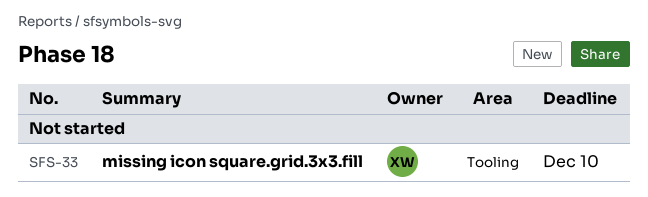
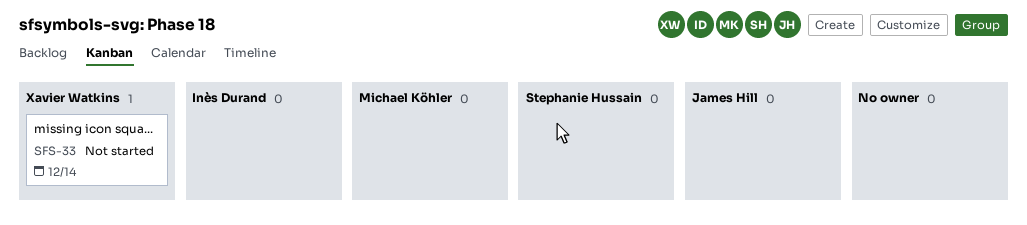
SFS-33, due: Dec 10 -> Dec 14

